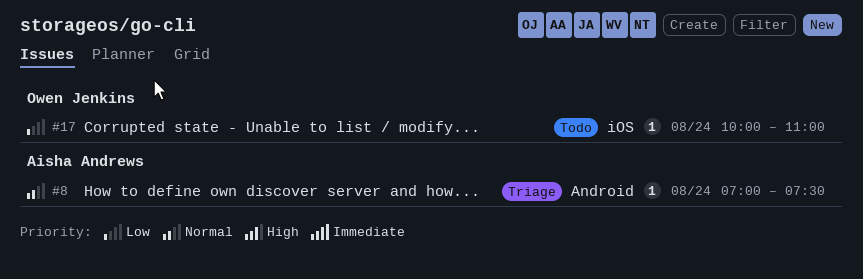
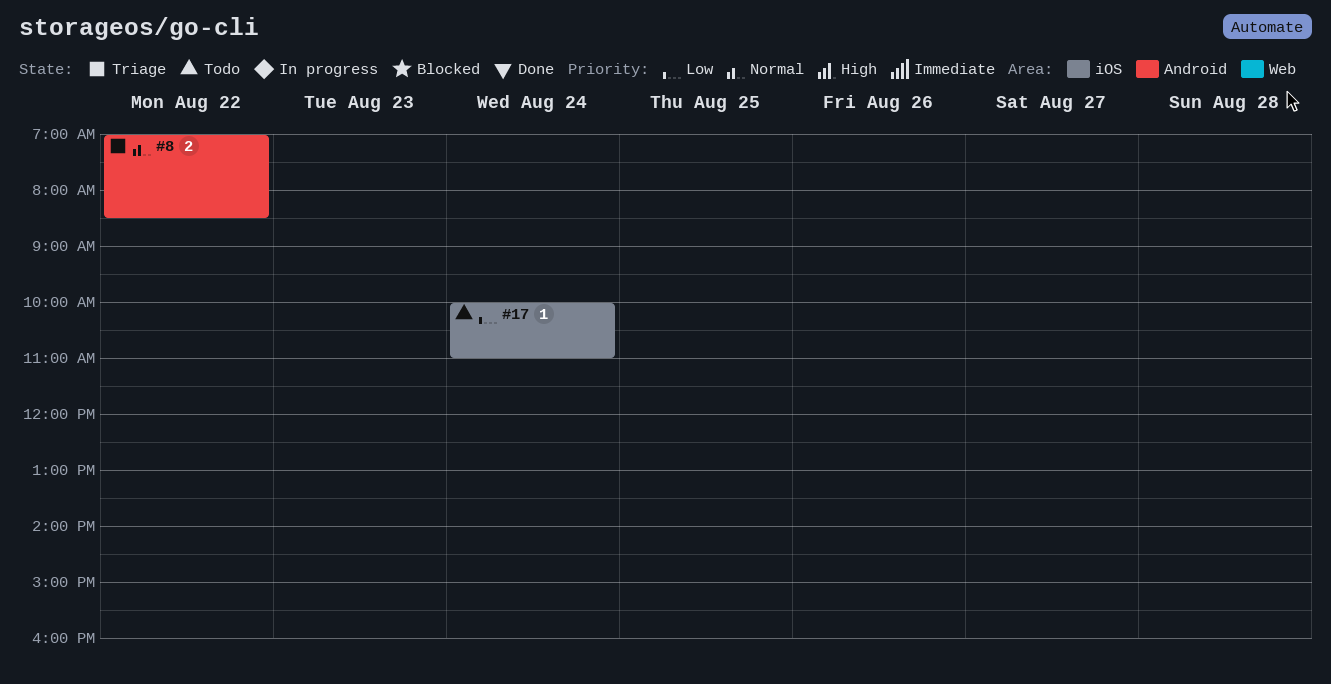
#8, estimate: 1 -> 2
#8, day: Aug 24 -> Aug 22
#8, ends: 07:30 -> 08:30

